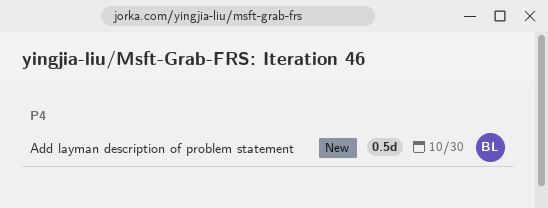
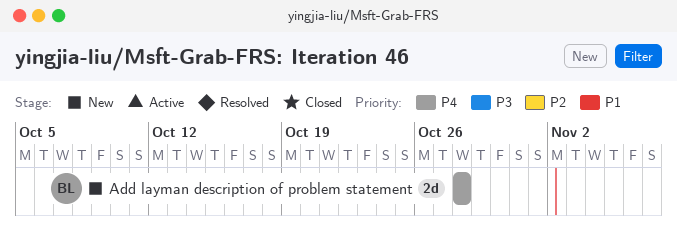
Add layman description of problem statement, estimate: 0.5d -> 2d
Add layman description of problem statement, due: Oct 30 -> Oct 28

